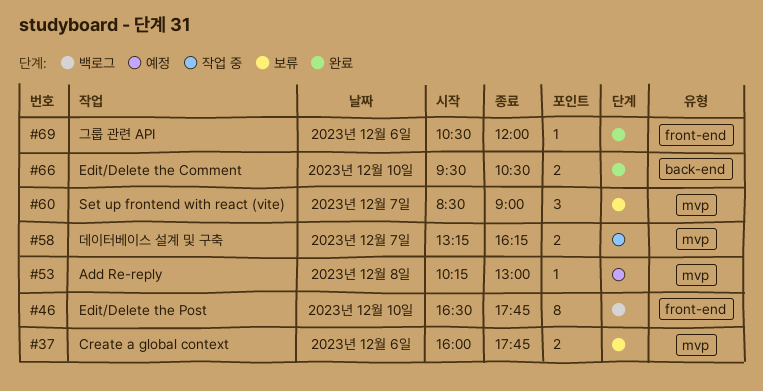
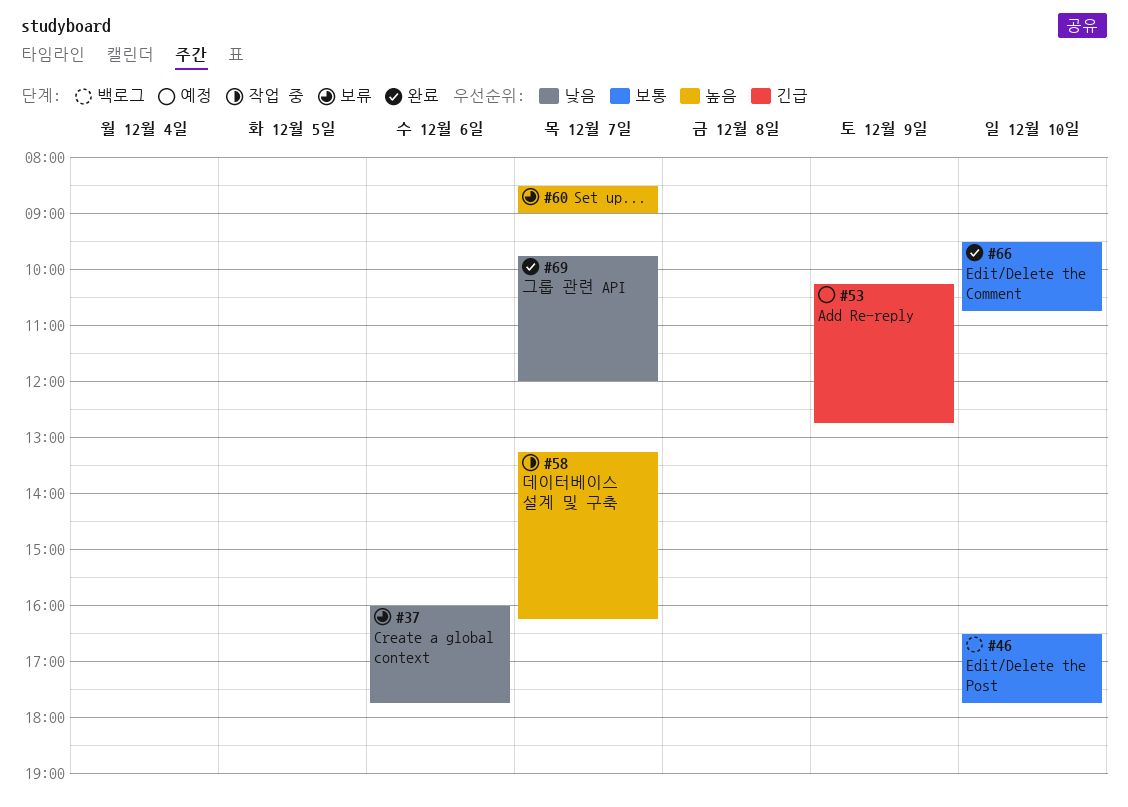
#53, day: Dec 8 -> Dec 9
#53, ends: 13:00 -> 12:45
#66, ends: 10:30 -> 10:45
#69, day: Dec 6 -> Dec 7
#69, begins: 10:30 -> 09:45

